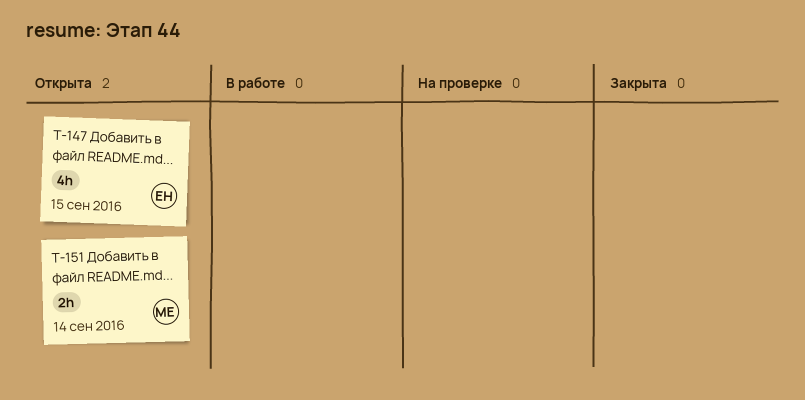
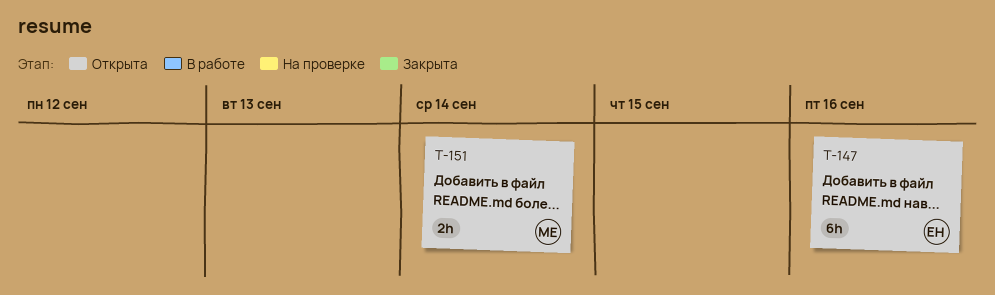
T-147, estimate: 4h -> 6h
T-147, due: Sep 15 -> Sep 16

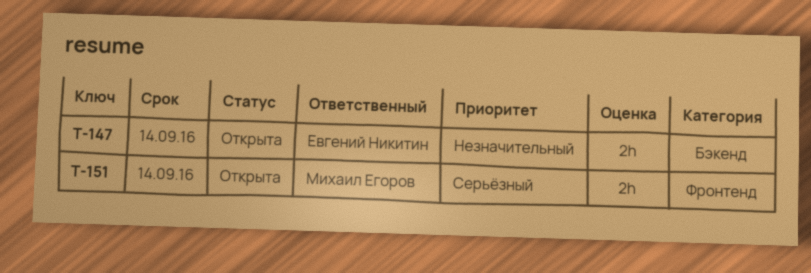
T-147, estimate: 6h -> 2h
T-147, due: Sep 16 -> Sep 14

